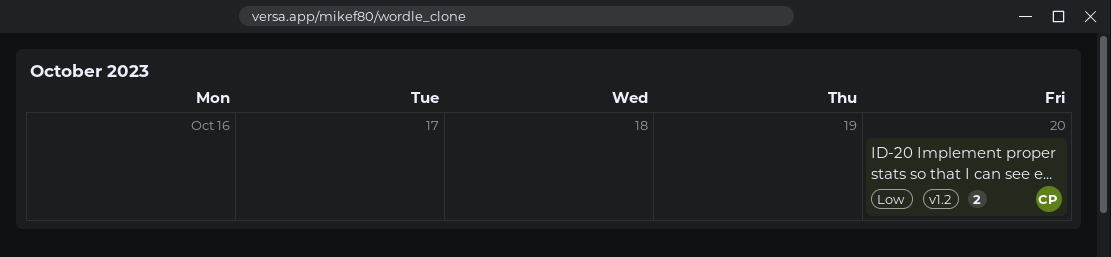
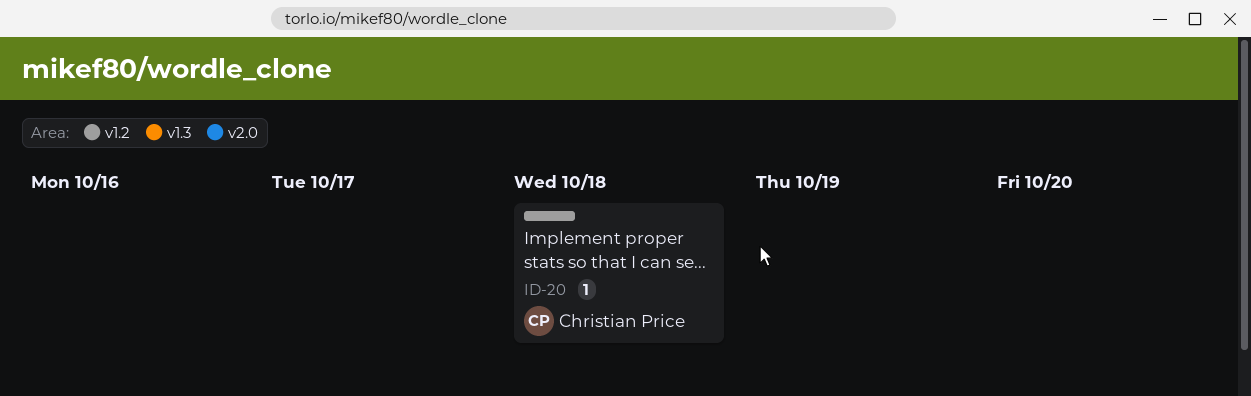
ID-20, estimate: 2 -> 1
ID-20, due: Oct 20 -> Oct 18

